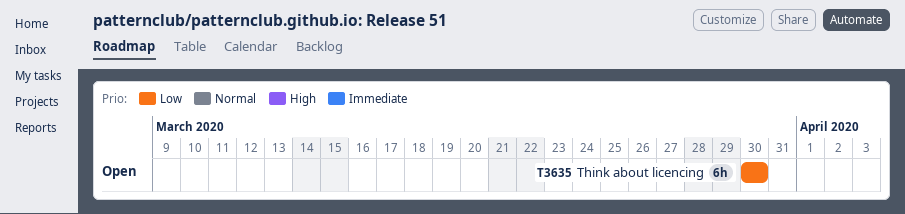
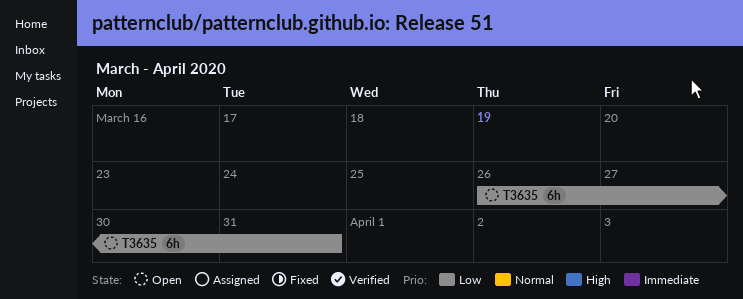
T3635, start: Mar 30 -> Mar 26
T3635, due: Mar 30 -> Mar 31

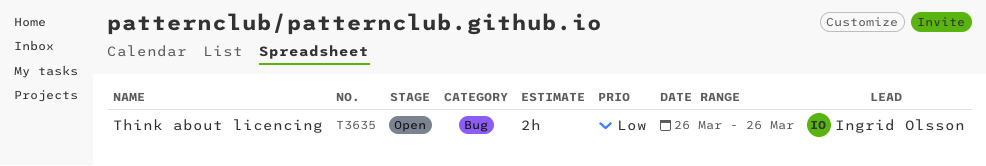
T3635, estimate: 6h -> 2h
T3635, due: Mar 31 -> Mar 26

